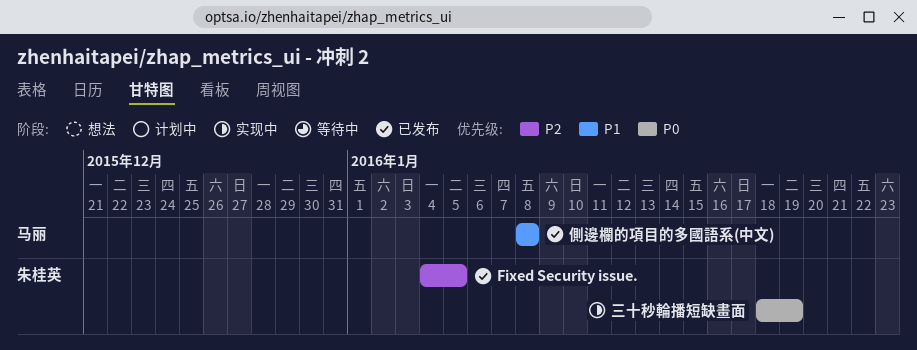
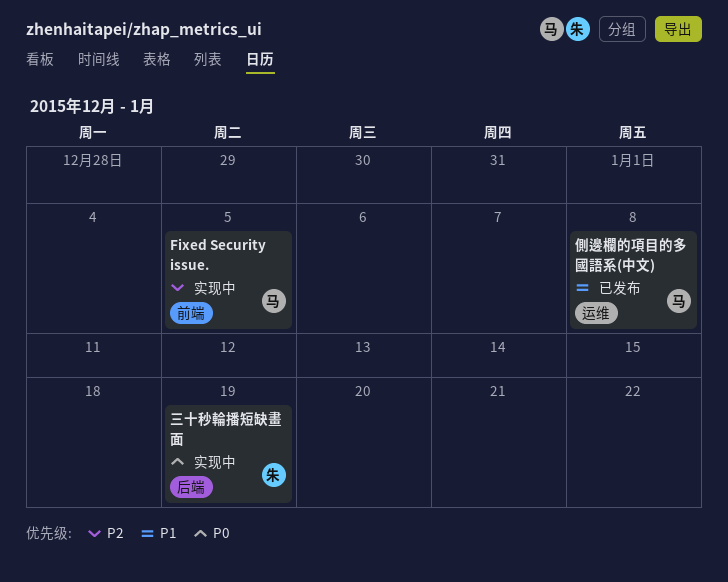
Fixed Security issue., status: 已发布 -> 实现中
Fixed Security issue., owner: 朱桂英 -> 马丽

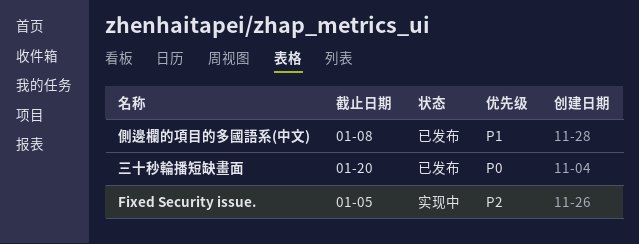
三十秒輪播短缺畫面, status: 实现中 -> 已发布
三十秒輪播短缺畫面, due: Jan 19 -> Jan 20

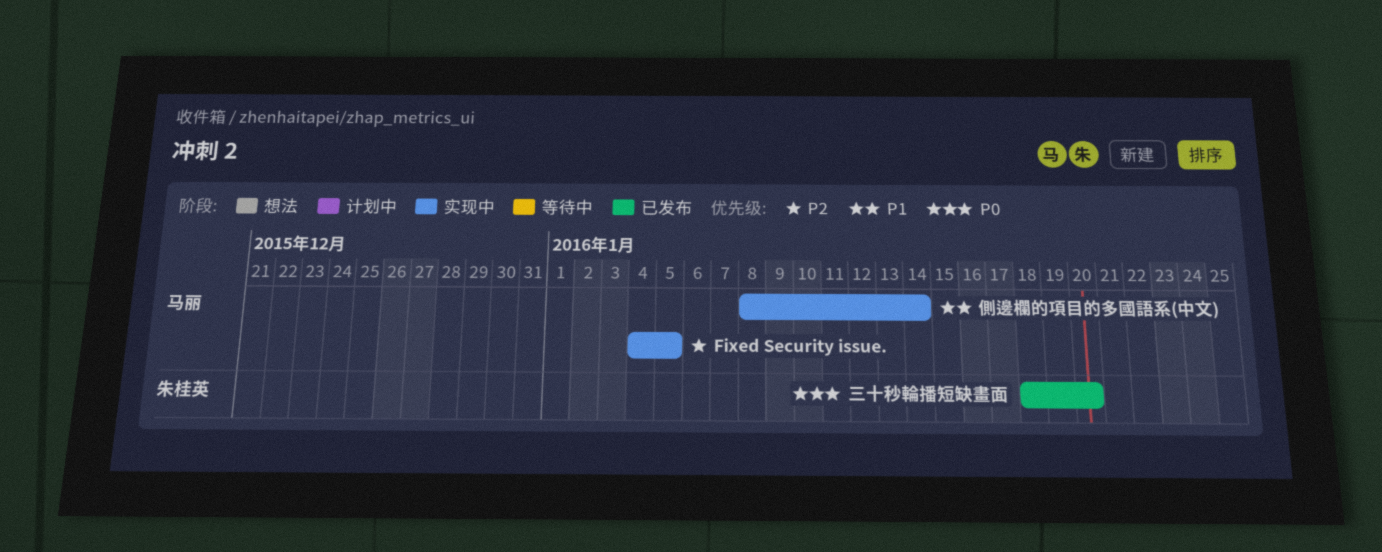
側邊欄的項目的多國語系(中文), status: 已发布 -> 实现中
側邊欄的項目的多國語系(中文), due: Jan 8 -> Jan 14

